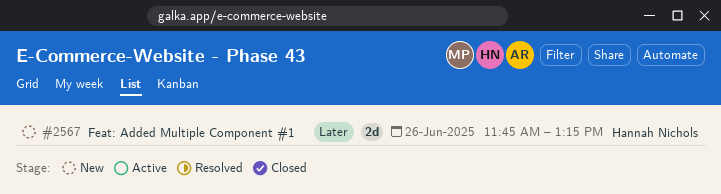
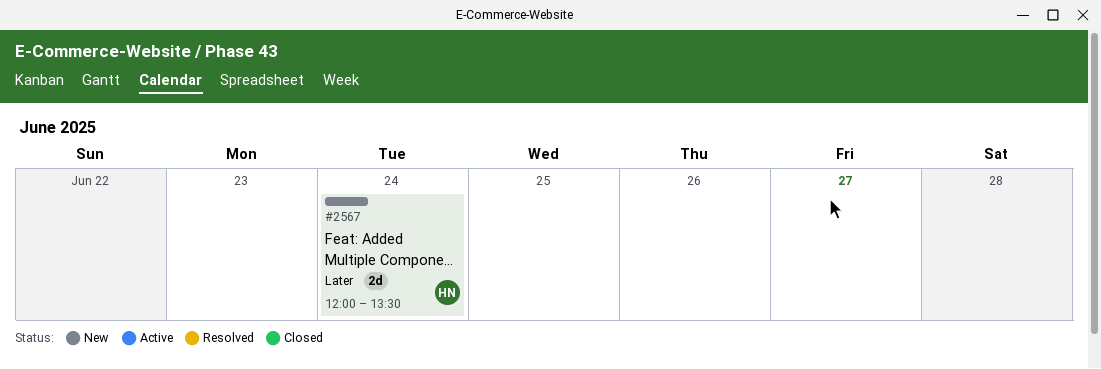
#2567, day: Jun 26 -> Jun 24
#2567, begins: 11:45 -> 12:00
#2567, ends: 13:15 -> 13:30

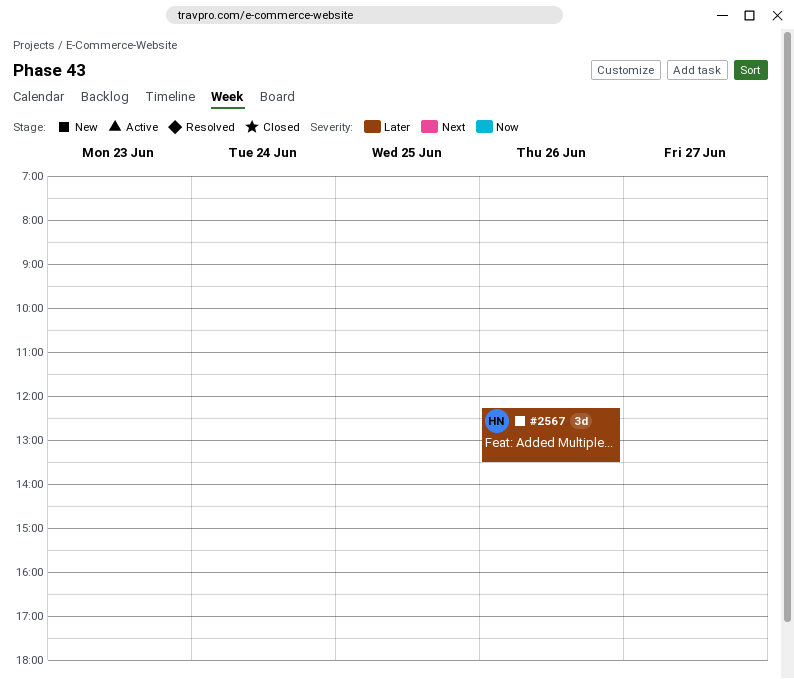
#2567, estimate: 2d -> 3d
#2567, day: Jun 24 -> Jun 26
#2567, begins: 12:00 -> 12:15

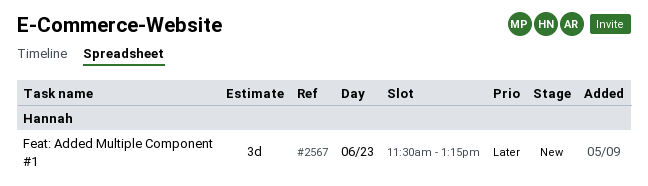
#2567, day: Jun 26 -> Jun 23
#2567, begins: 12:15 -> 11:30
#2567, ends: 13:30 -> 13:15

